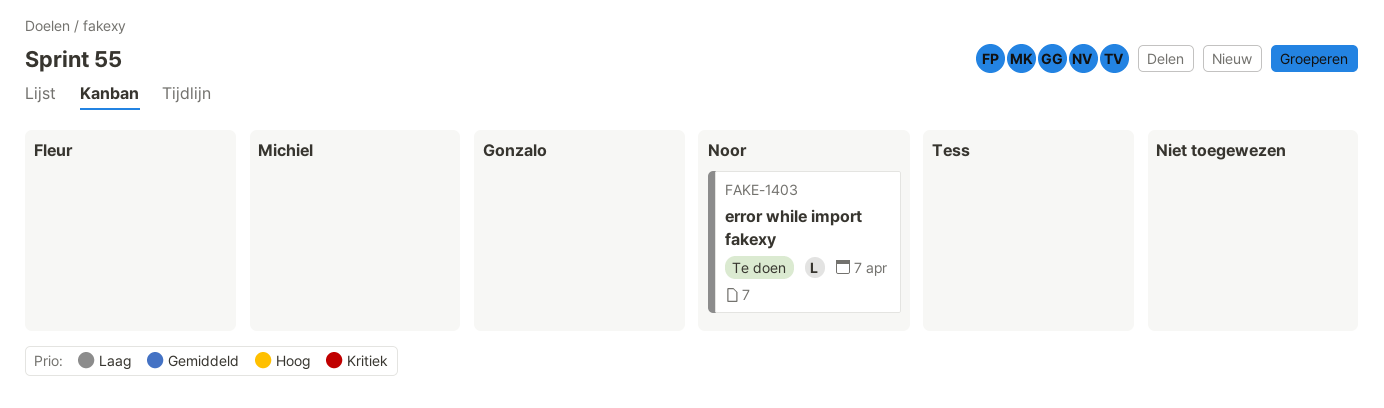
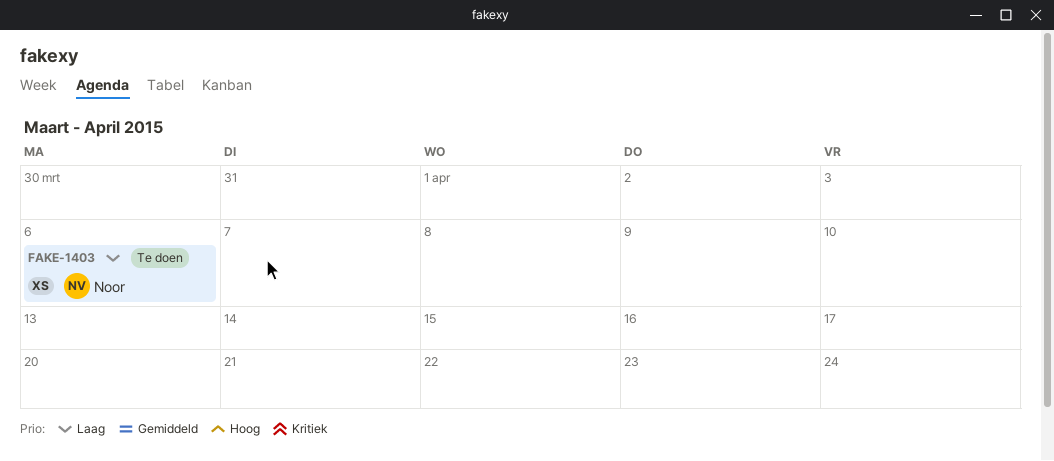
FAKE-1403, estimate: L -> XS
FAKE-1403, due: Apr 7 -> Apr 6

